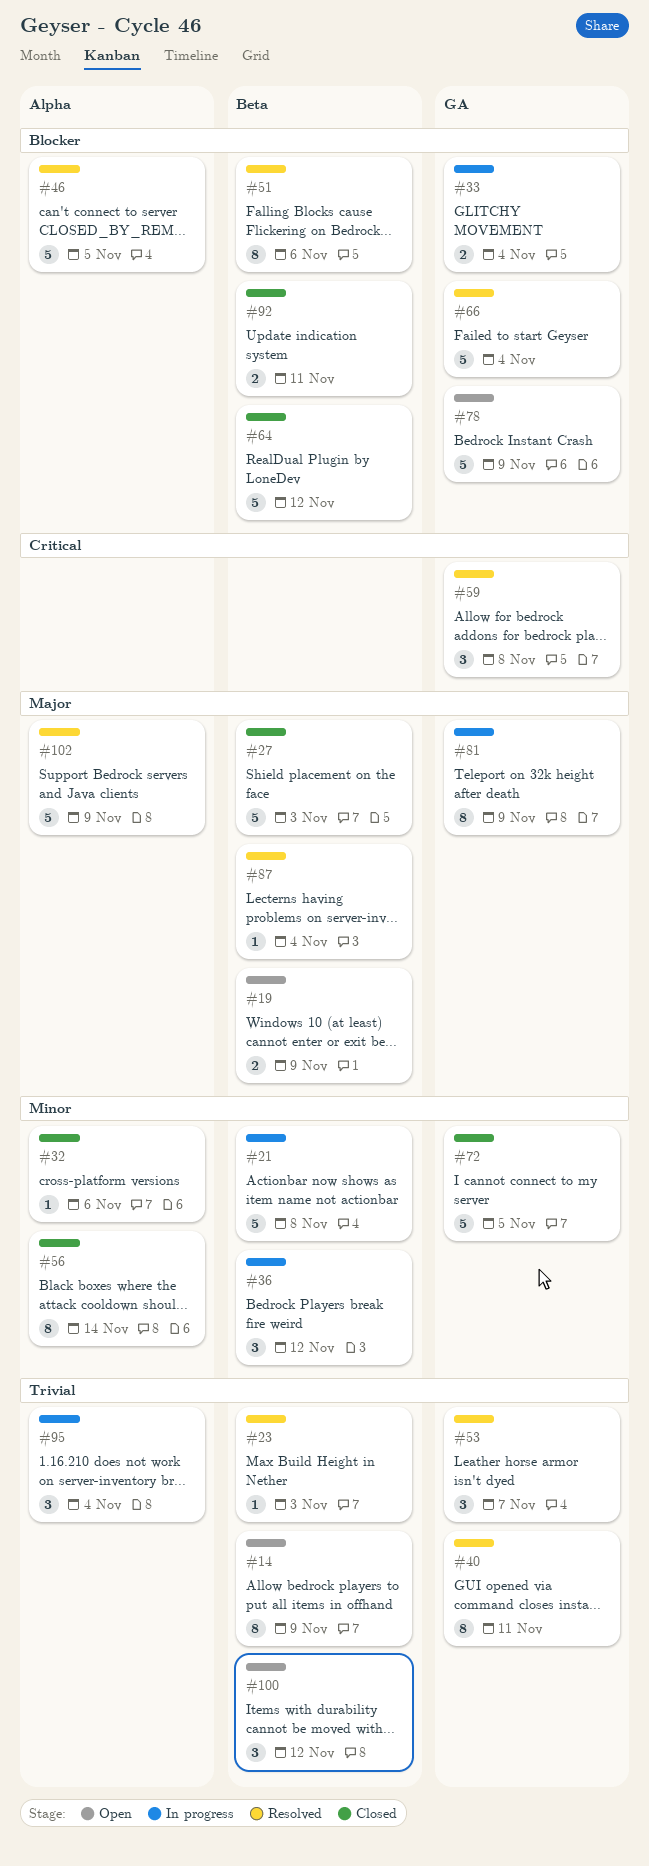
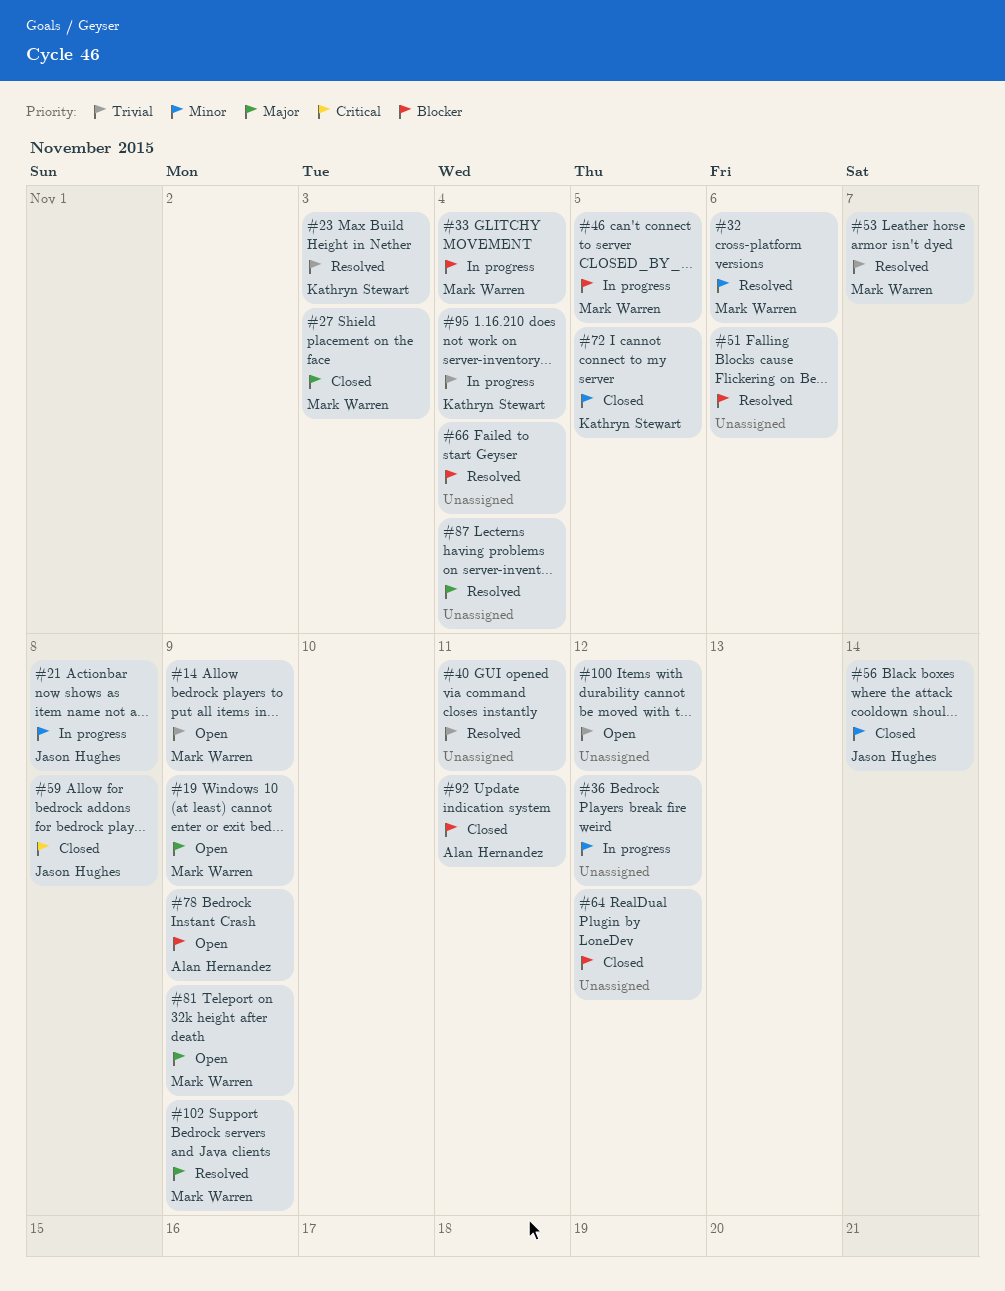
#32, status: Closed -> Resolved
#46, status: Resolved -> In progress
#59, status: Resolved -> Closed
#81, status: In progress -> Open

